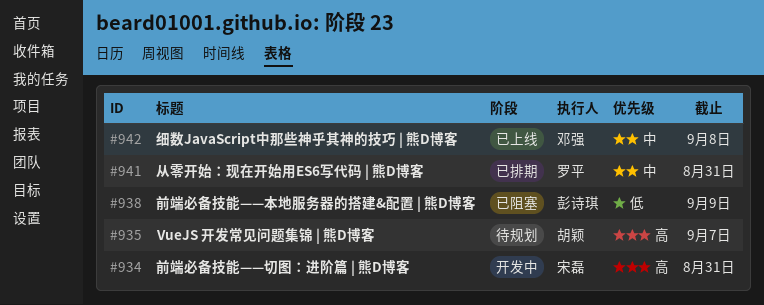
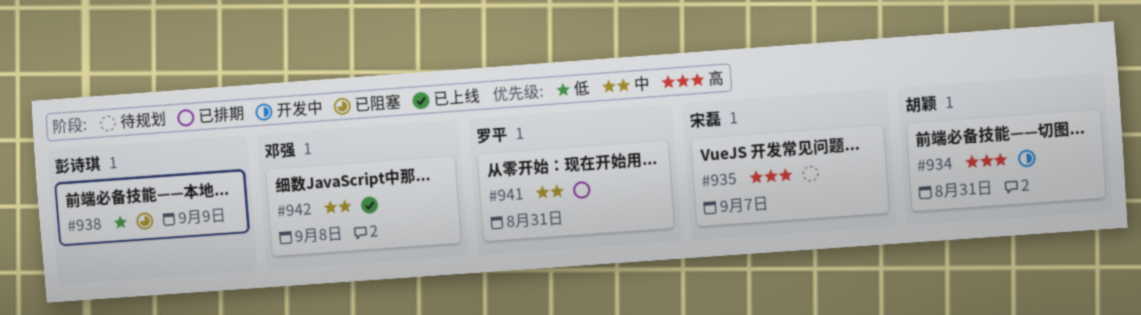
#934, owner: 宋磊 -> 胡颖
#935, owner: 胡颖 -> 宋磊

